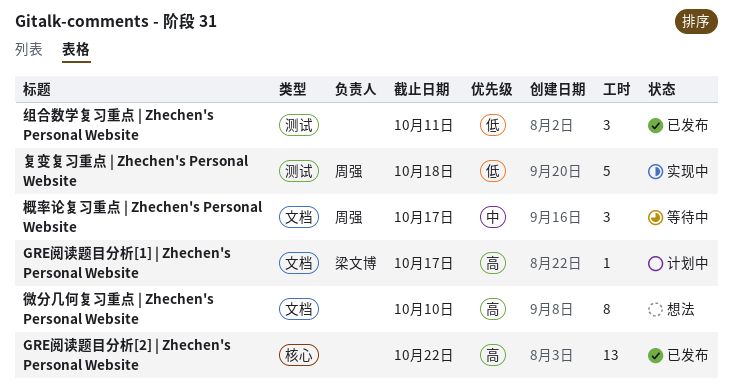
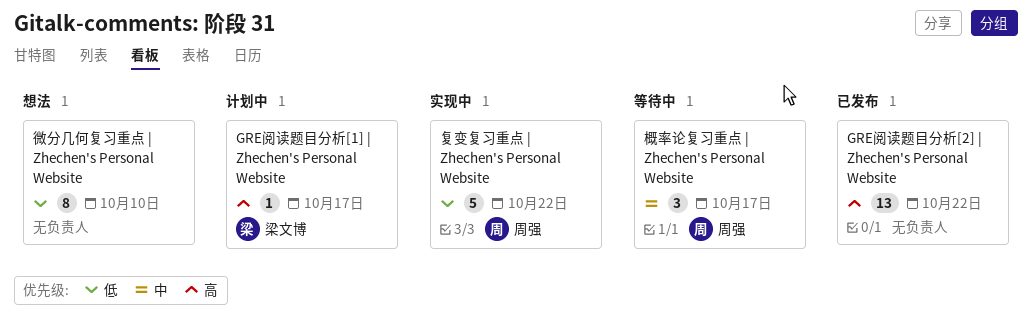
复变复习重点 | Zhechen's Personal Website, due: Oct 18 -> Oct 22
微分几何复习重点 | Zhechen's Personal Website, priority: 高 -> 低
组合数学复习重点 | Zhechen's Personal Website: present -> none

